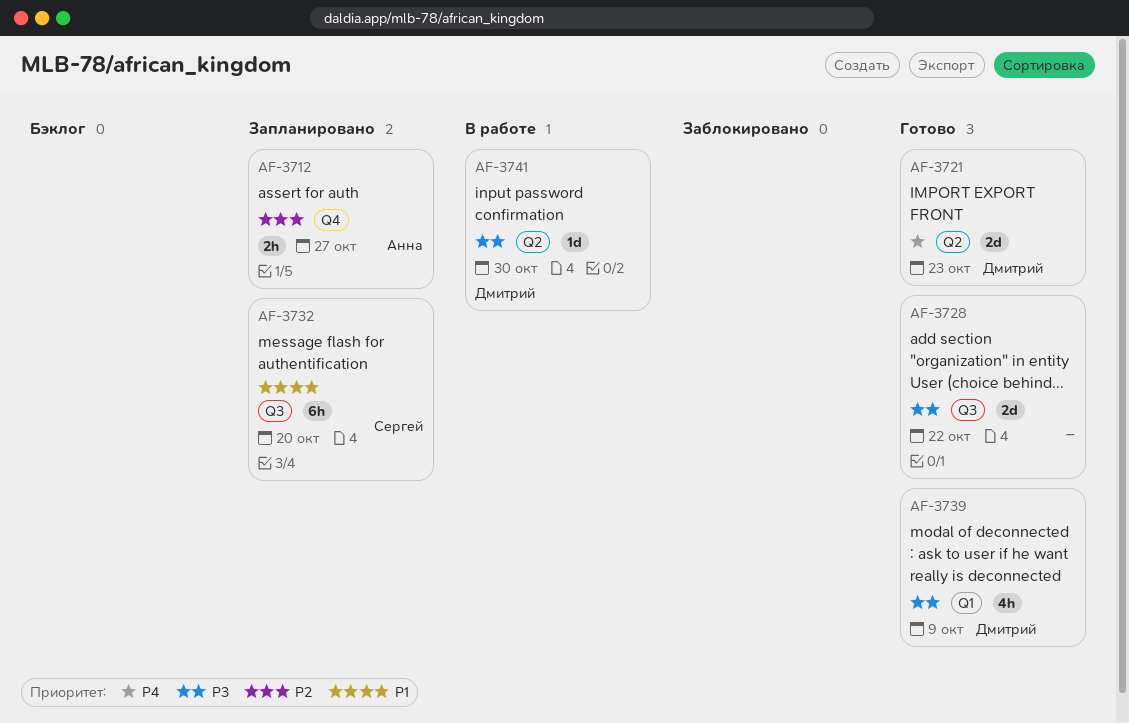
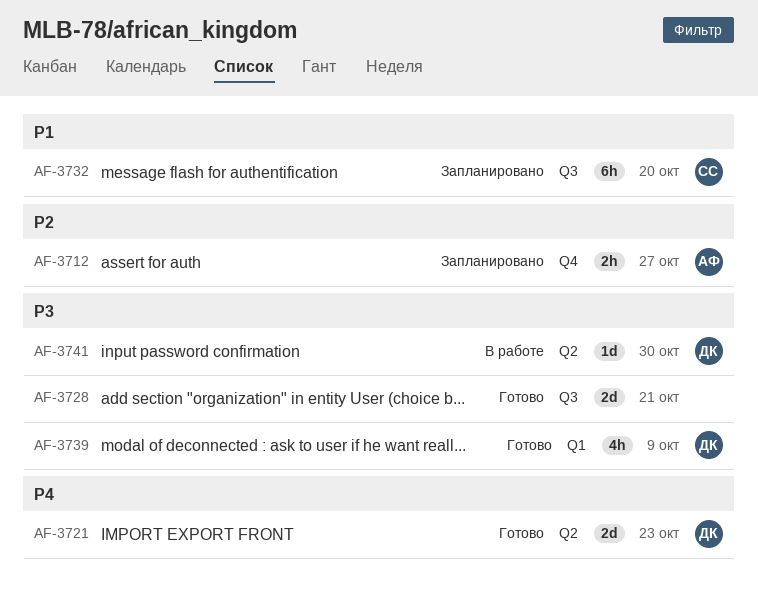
AF-3728, due: Oct 22 -> Oct 21

